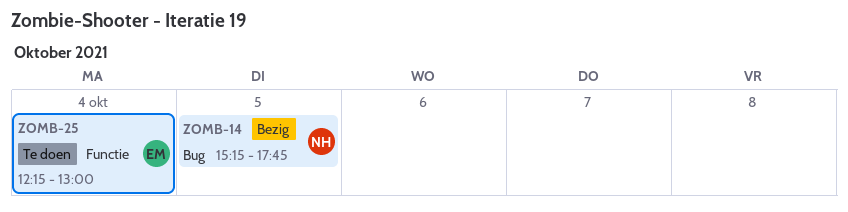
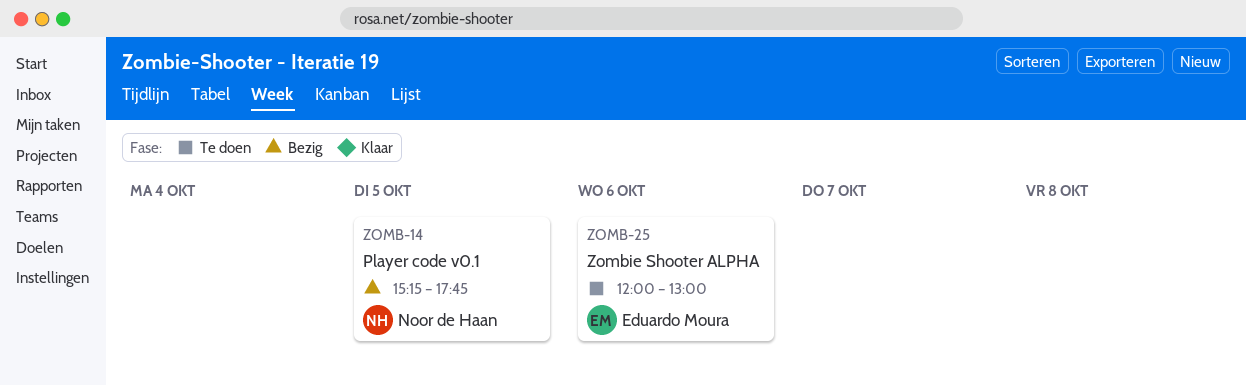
ZOMB-25, day: Oct 4 -> Oct 6
ZOMB-25, begins: 12:15 -> 12:00

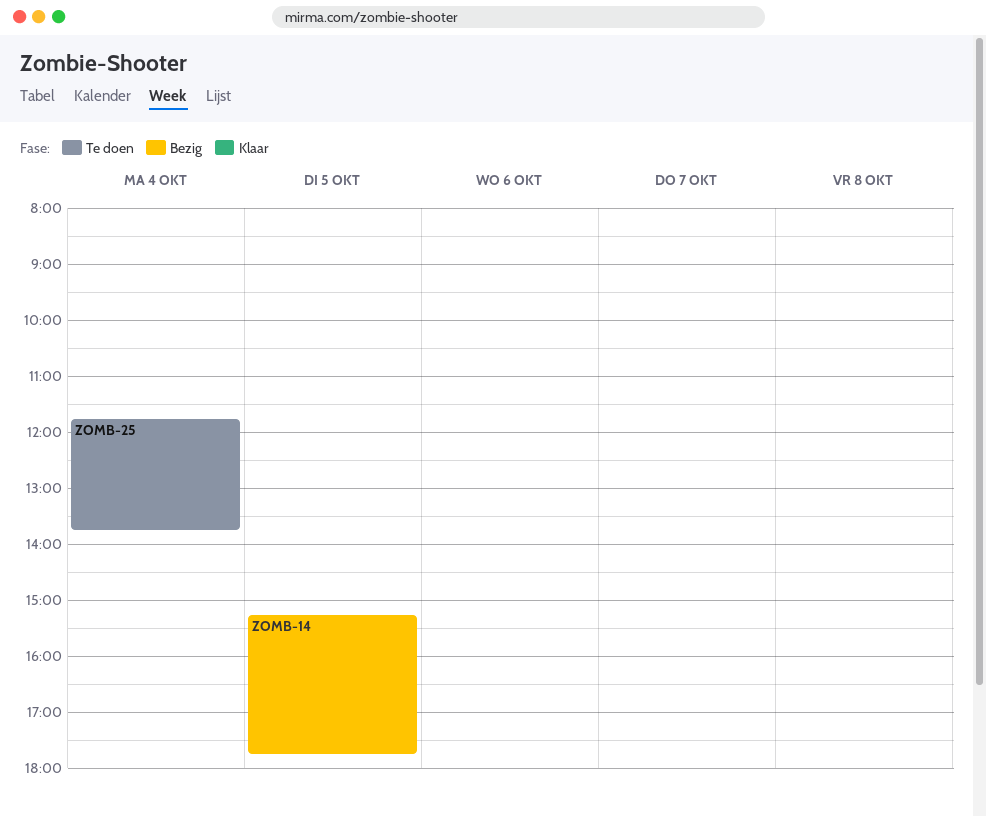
ZOMB-25, day: Oct 6 -> Oct 4
ZOMB-25, begins: 12:00 -> 11:45
ZOMB-25, ends: 13:00 -> 13:45

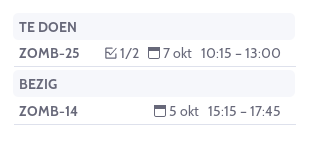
ZOMB-25, day: Oct 4 -> Oct 7
ZOMB-25, begins: 11:45 -> 10:15
ZOMB-25, ends: 13:45 -> 13:00

